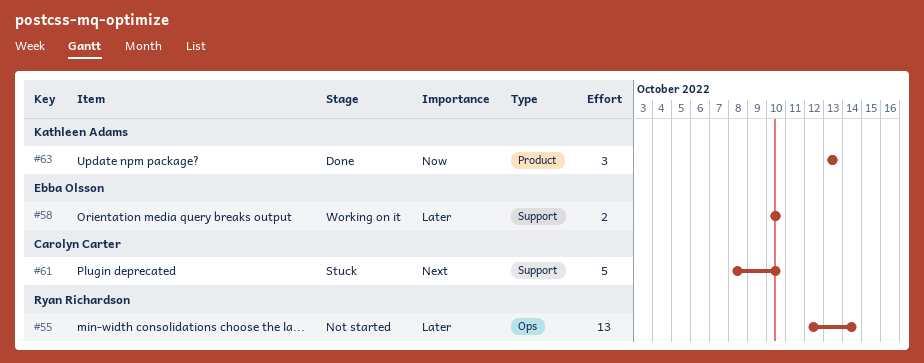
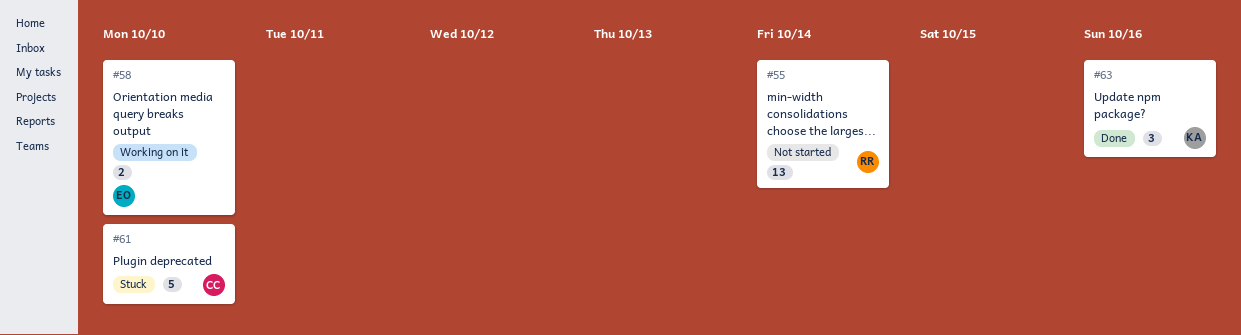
#63, due: Oct 13 -> Oct 16

